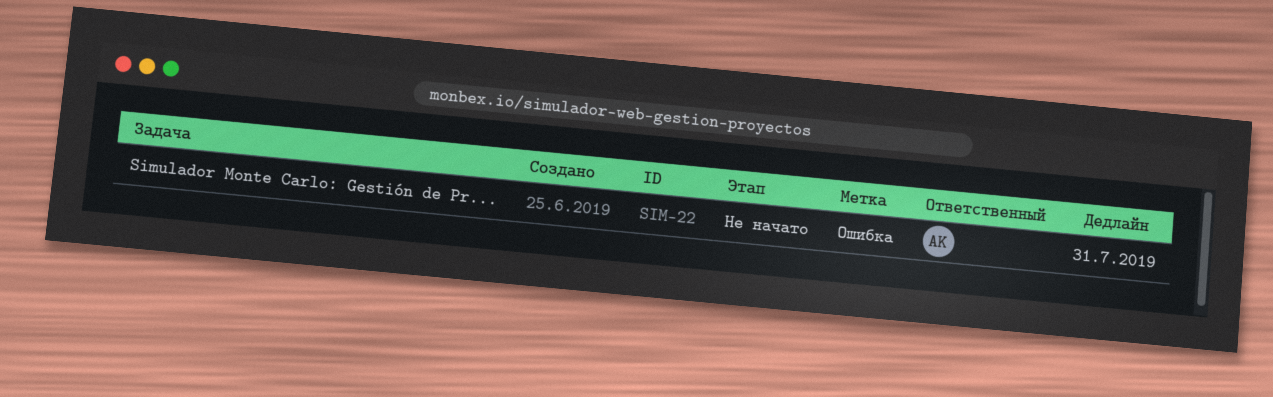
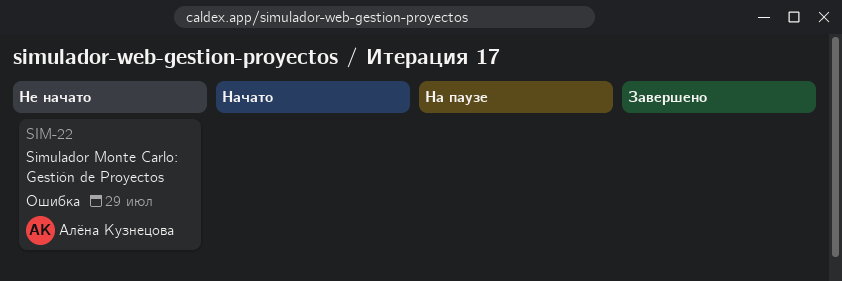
SIM-22, due: Jul 31 -> Jul 29

